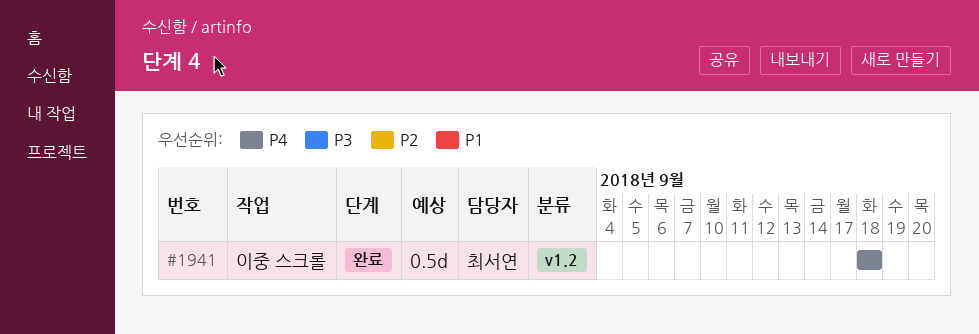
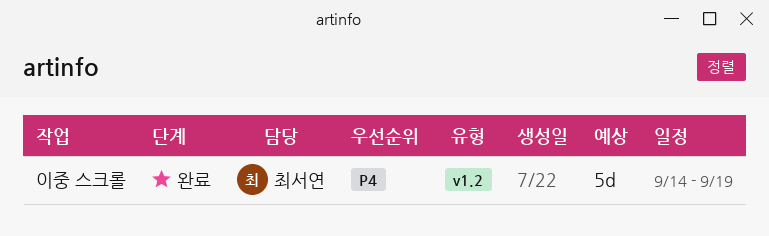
이중 스크롤, estimate: 0.5d -> 5d
이중 스크롤, start: Sep 18 -> Sep 14
이중 스크롤, due: Sep 18 -> Sep 19

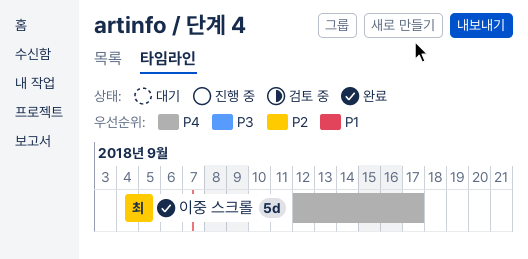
이중 스크롤, start: Sep 14 -> Sep 12
이중 스크롤, due: Sep 19 -> Sep 17

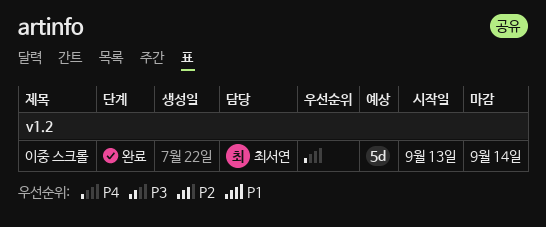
이중 스크롤, start: Sep 12 -> Sep 13
이중 스크롤, due: Sep 17 -> Sep 14

